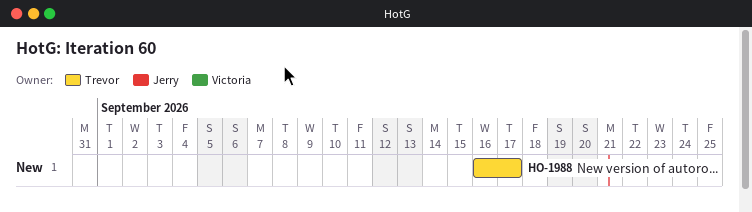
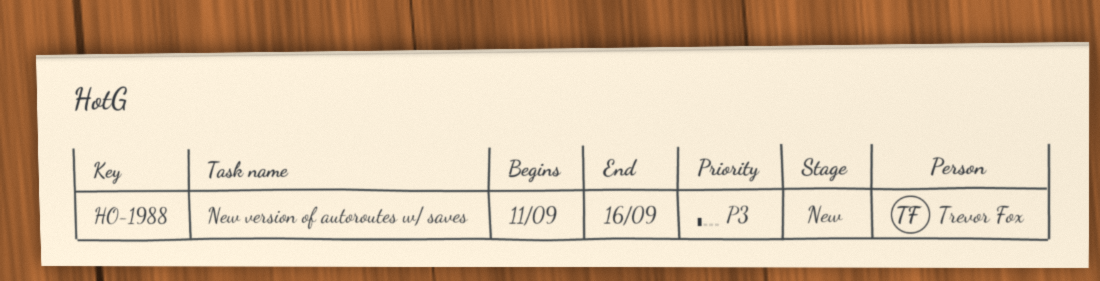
HO-1988, start: Sep 16 -> Sep 11
HO-1988, due: Sep 17 -> Sep 16

